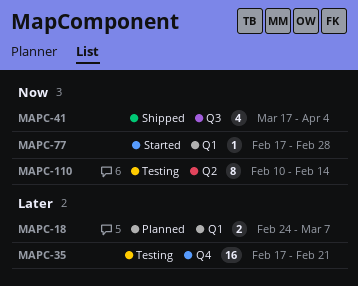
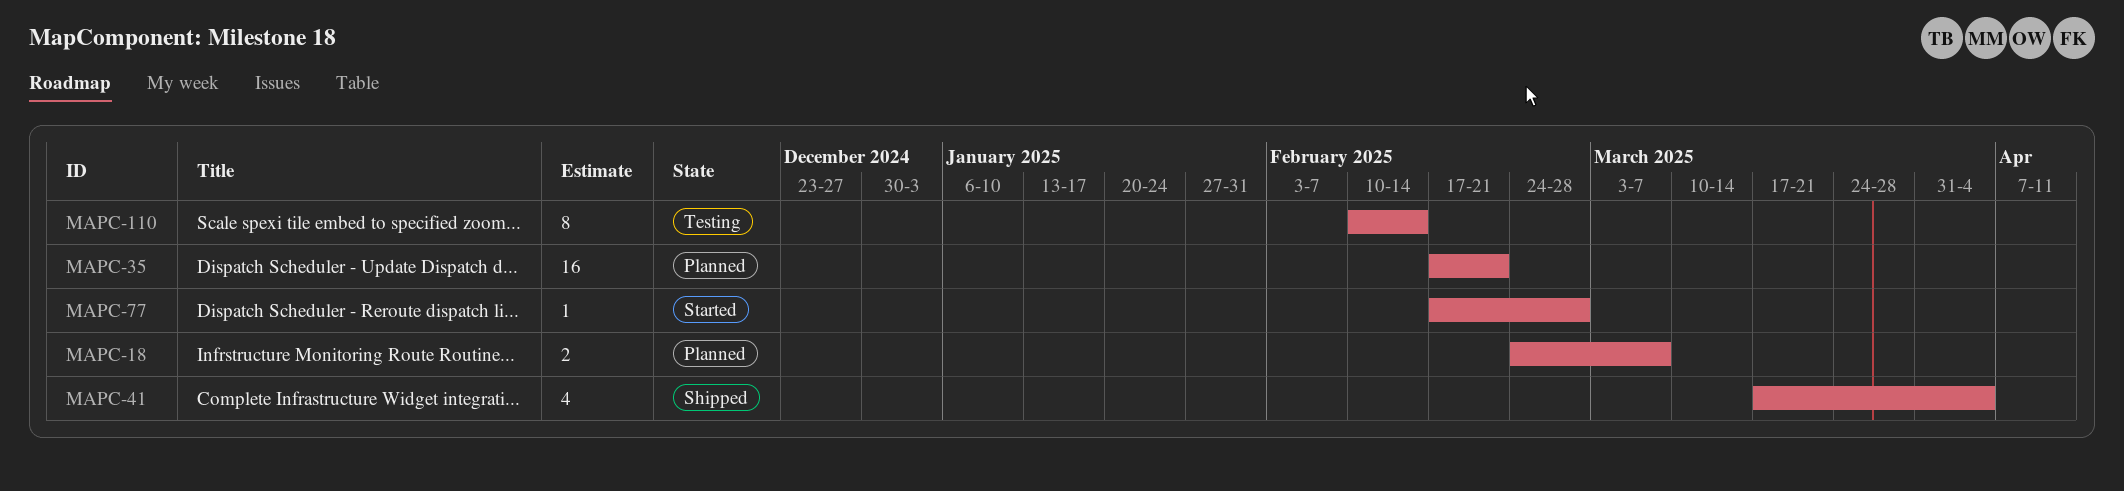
MAPC-35, status: Testing -> Planned

